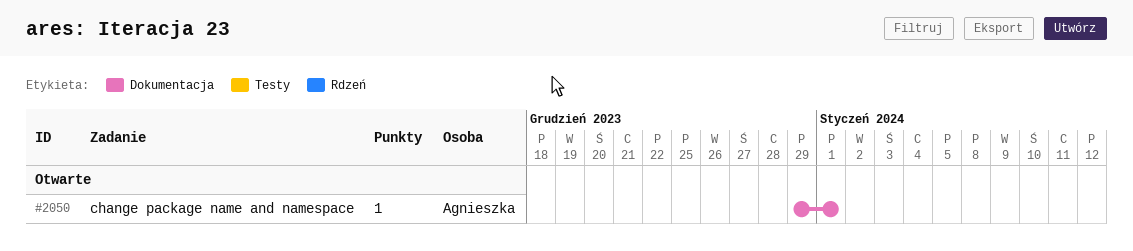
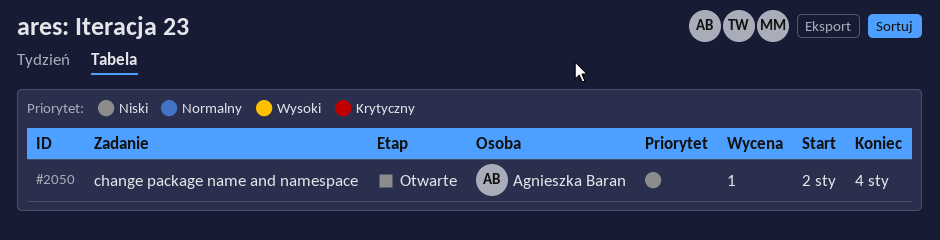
#2050, start: Dec 29 -> Jan 2
#2050, due: Jan 1 -> Jan 4

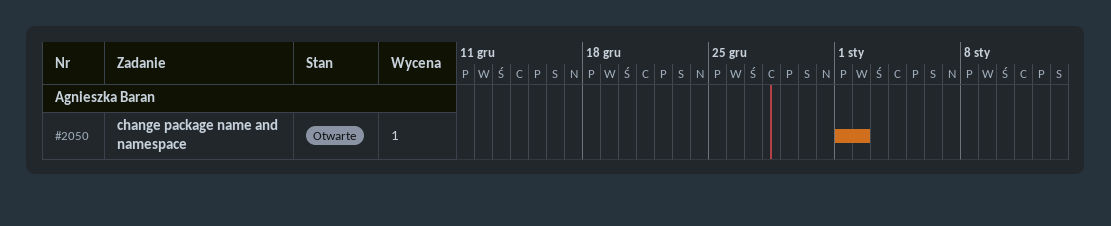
#2050, start: Jan 2 -> Jan 1
#2050, due: Jan 4 -> Jan 2

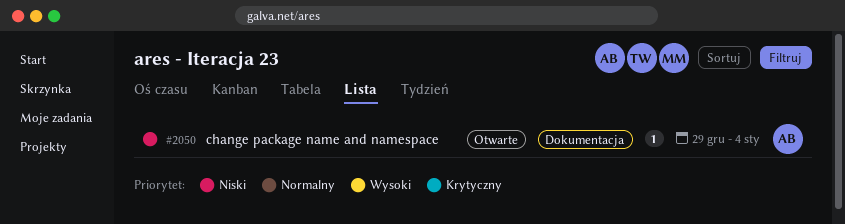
#2050, start: Jan 1 -> Dec 29
#2050, due: Jan 2 -> Jan 4

